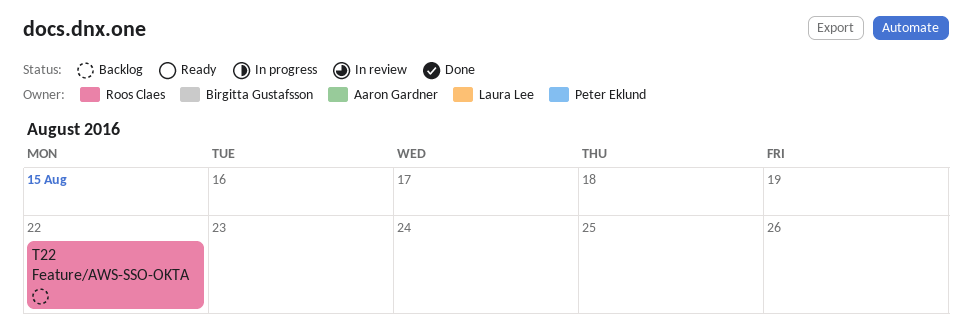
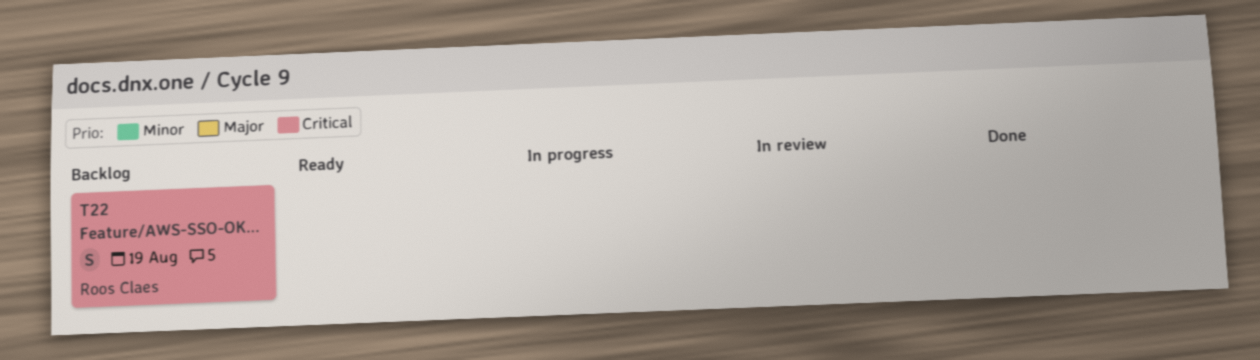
T22, due: Aug 22 -> Aug 19

